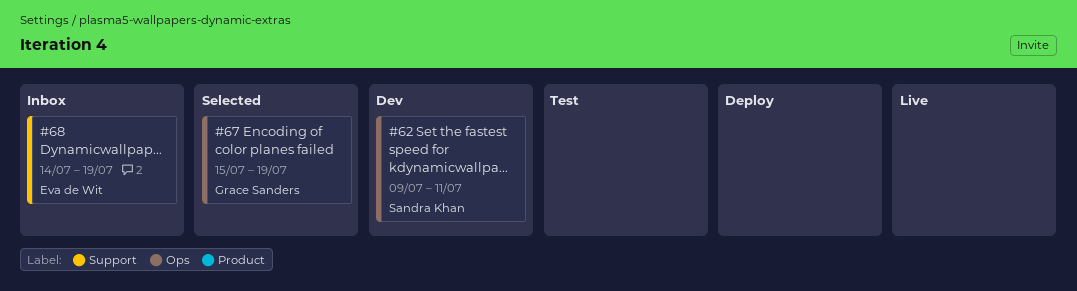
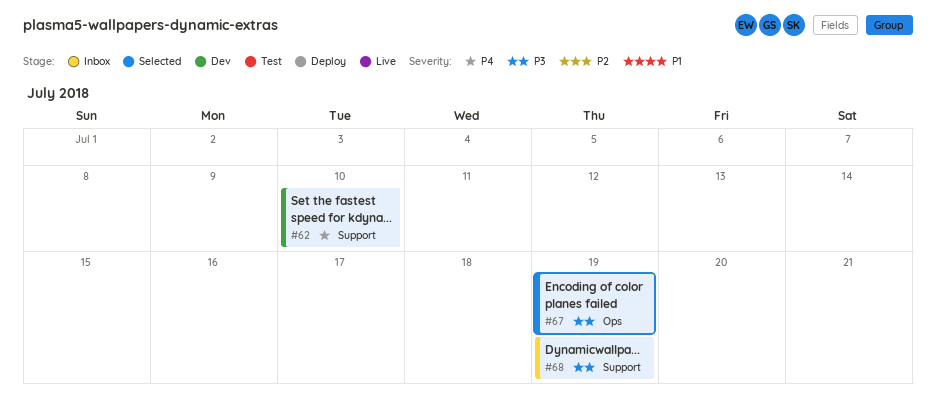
#62, label: Ops -> Support
#62, due: Jul 11 -> Jul 10

